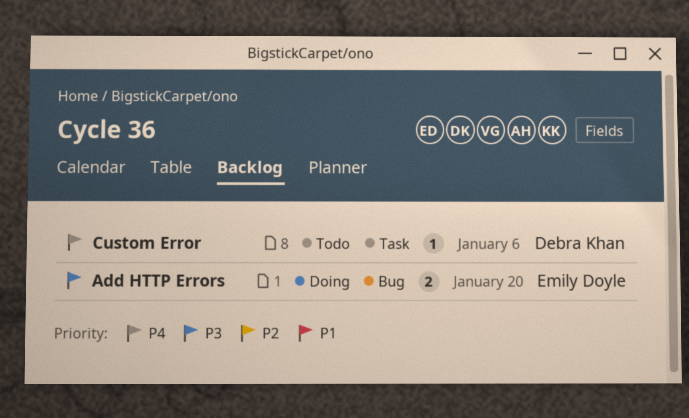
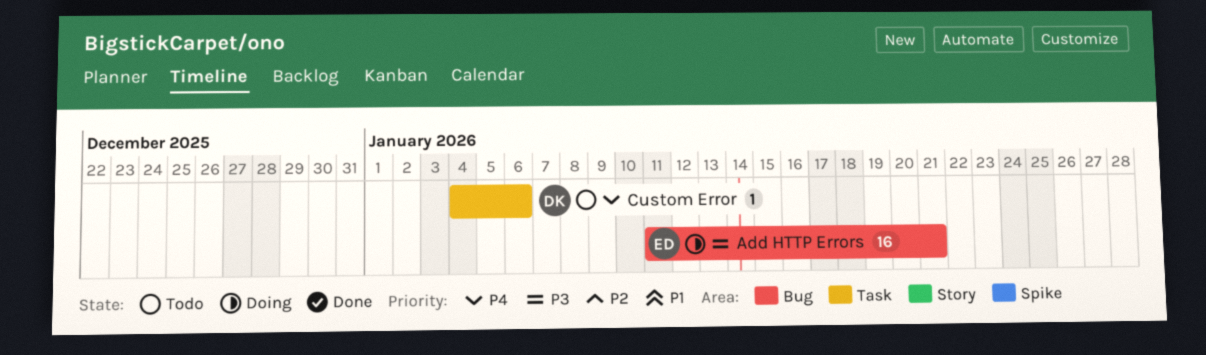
Add HTTP Errors, estimate: 2 -> 16
Add HTTP Errors, due: Jan 20 -> Jan 21

